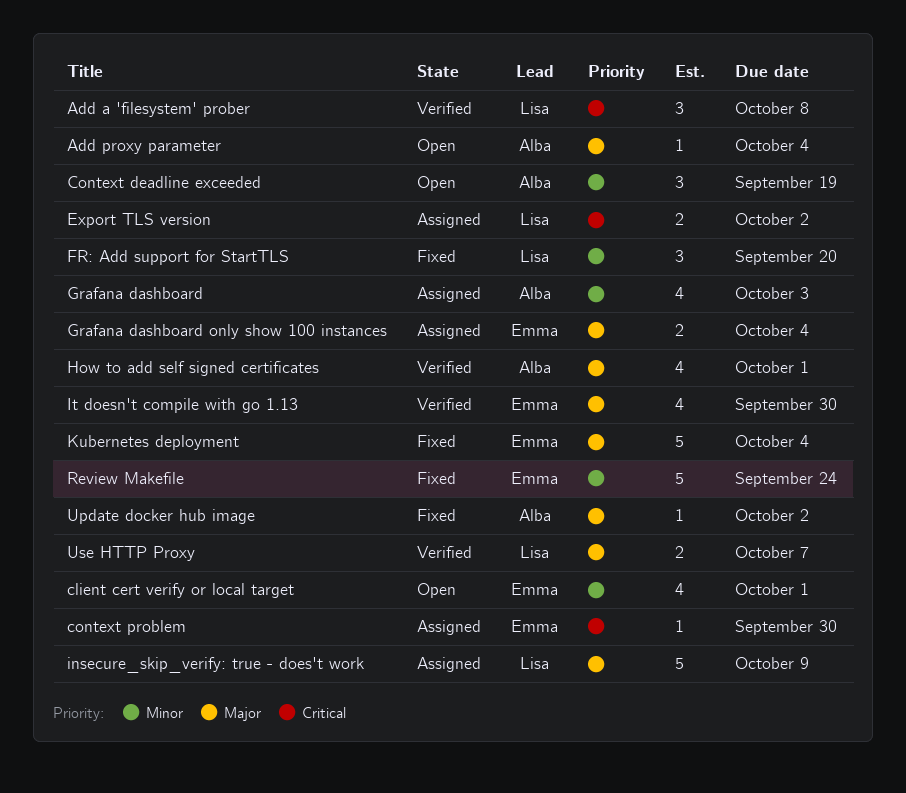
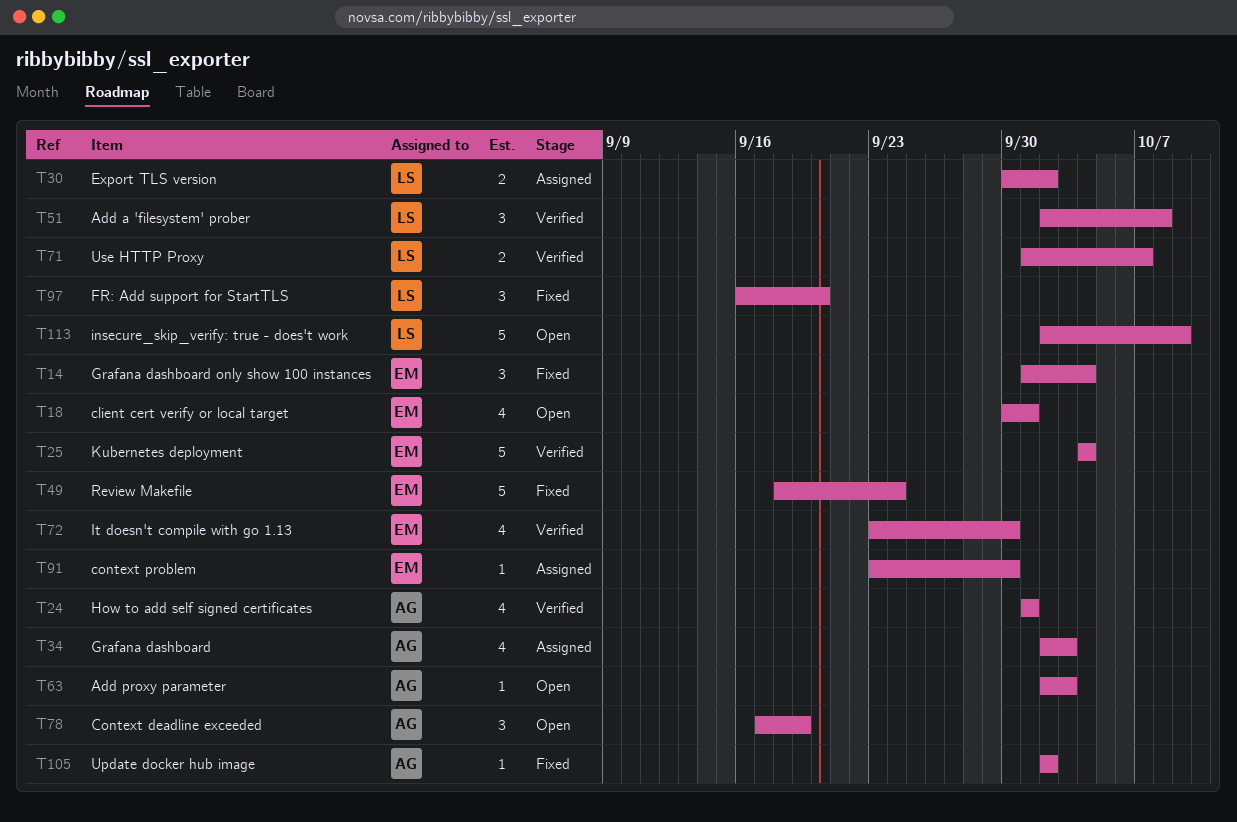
Add proxy parameter, due: Oct 4 -> Oct 3
Grafana dashboard only show 100 instances, status: Assigned -> Fixed
Grafana dashboard only show 100 instances, estimate: 2 -> 3
insecure_skip_verify: true - does't work, status: Assigned -> Open
Kubernetes deployment, status: Fixed -> Verified

